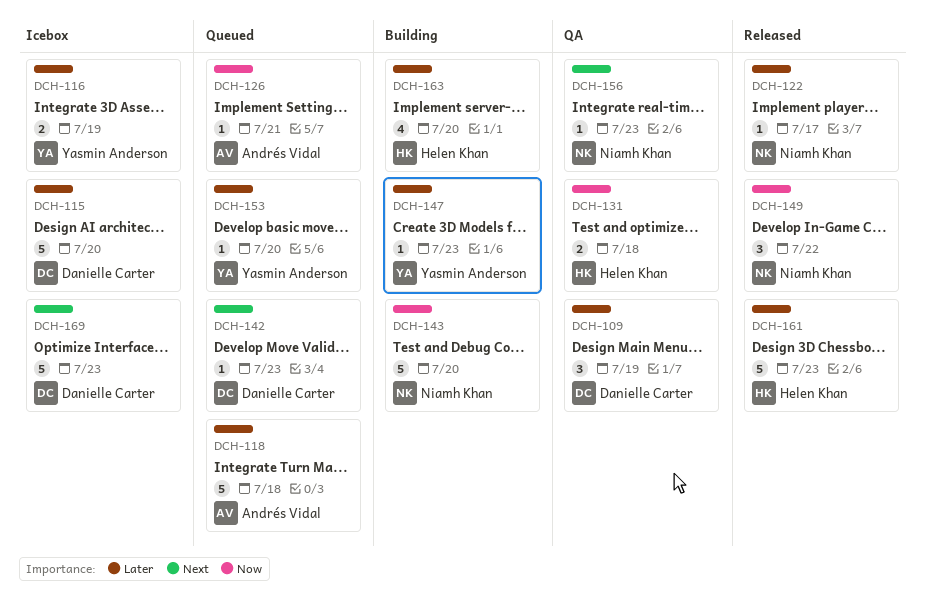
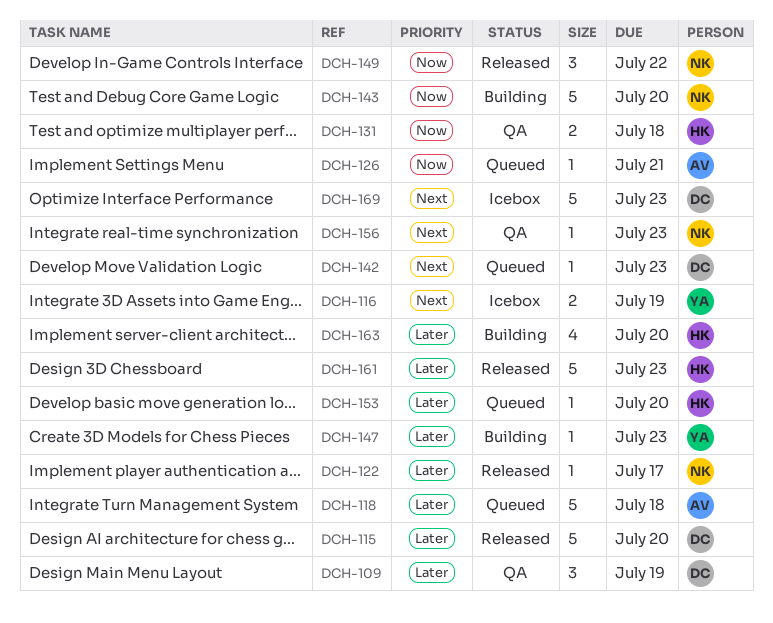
DCH-115, status: Icebox -> Released
DCH-116, priority: Later -> Next
DCH-153, owner: Yasmin Anderson -> Helen Khan

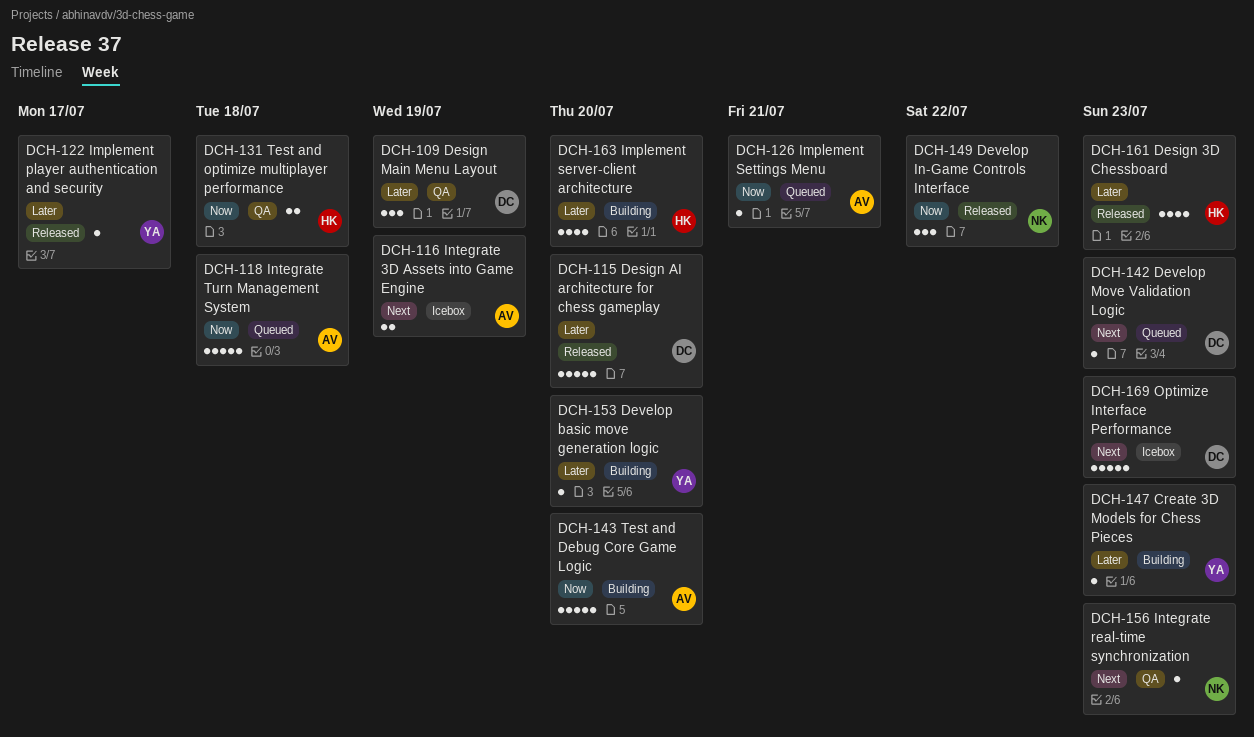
DCH-116, owner: YA -> AV
DCH-118, priority: Later -> Now
DCH-122, owner: NK -> YA
DCH-143, owner: NK -> AV
DCH-153, status: Queued -> Building
DCH-153, owner: HK -> YA
DCH-161, estimate: 5 -> 4

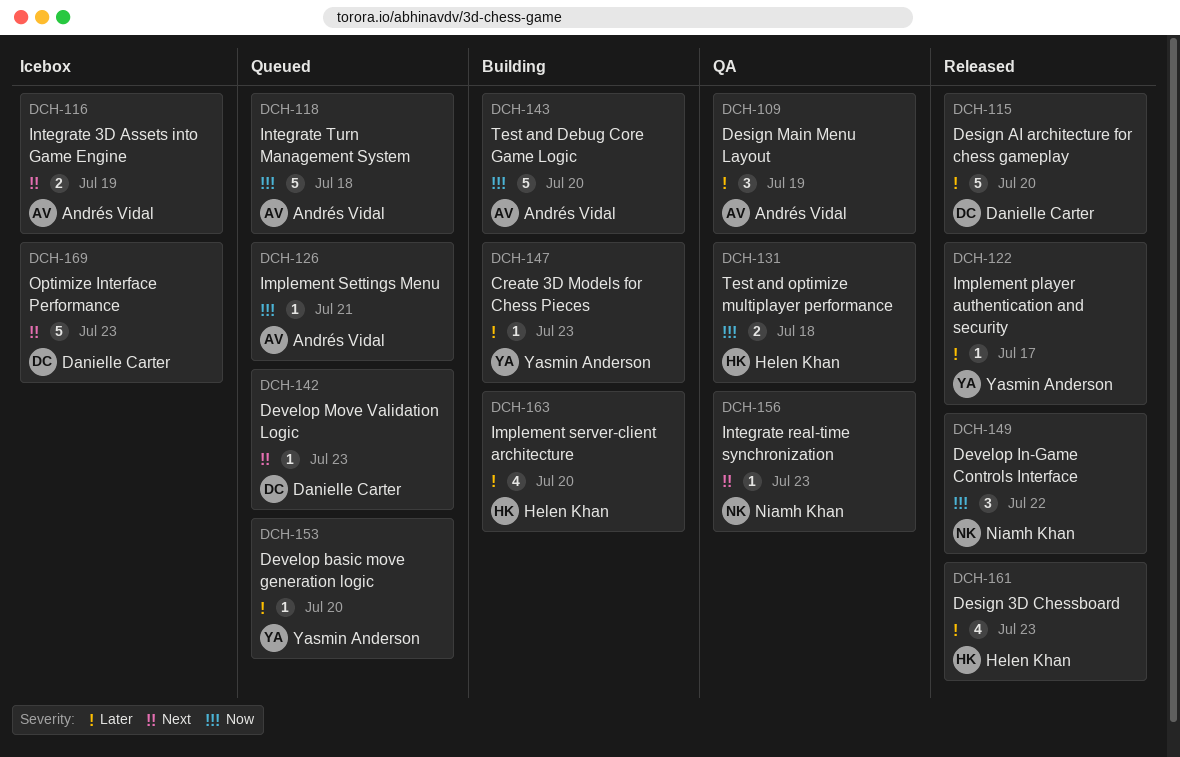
DCH-109, owner: Danielle Carter -> Andrés Vidal
DCH-153, status: Building -> Queued

